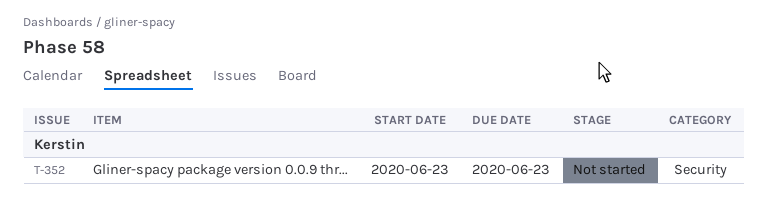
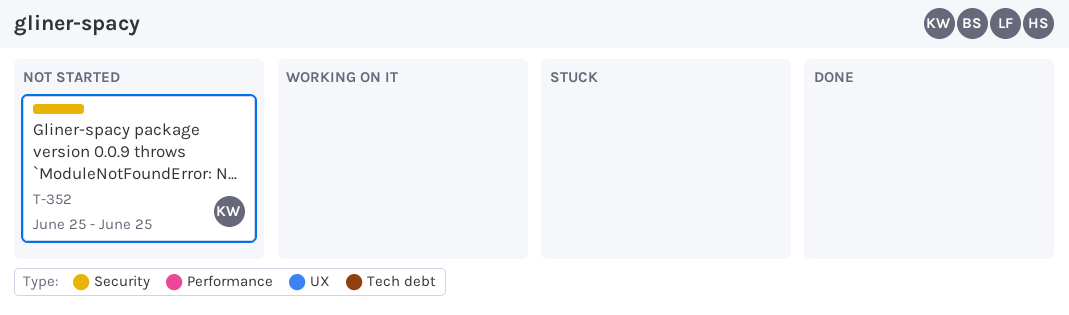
T-352, start: Jun 23 -> Jun 25
T-352, due: Jun 23 -> Jun 25

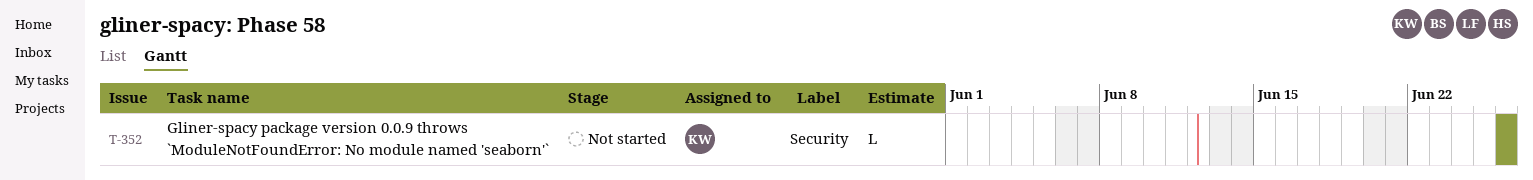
T-352, start: Jun 25 -> Jun 26
T-352, due: Jun 25 -> Jun 26

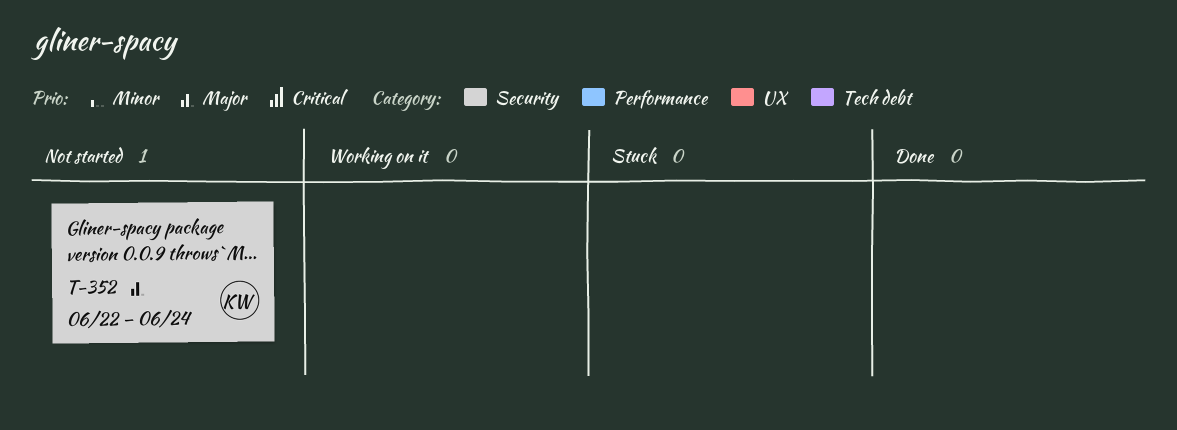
T-352, start: Jun 26 -> Jun 22
T-352, due: Jun 26 -> Jun 24

